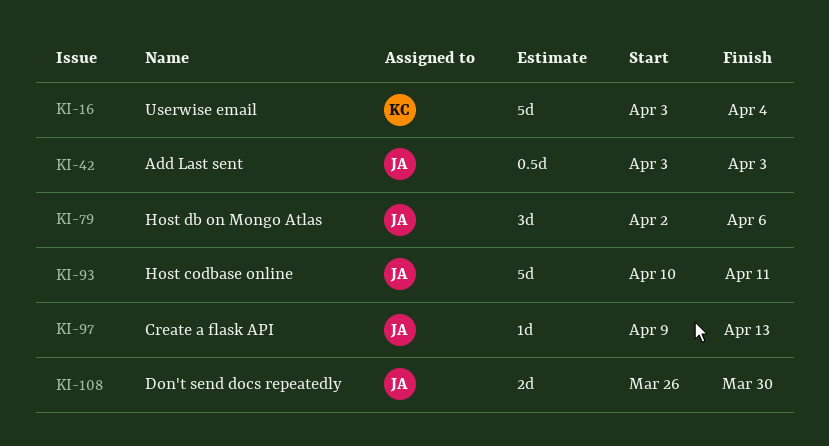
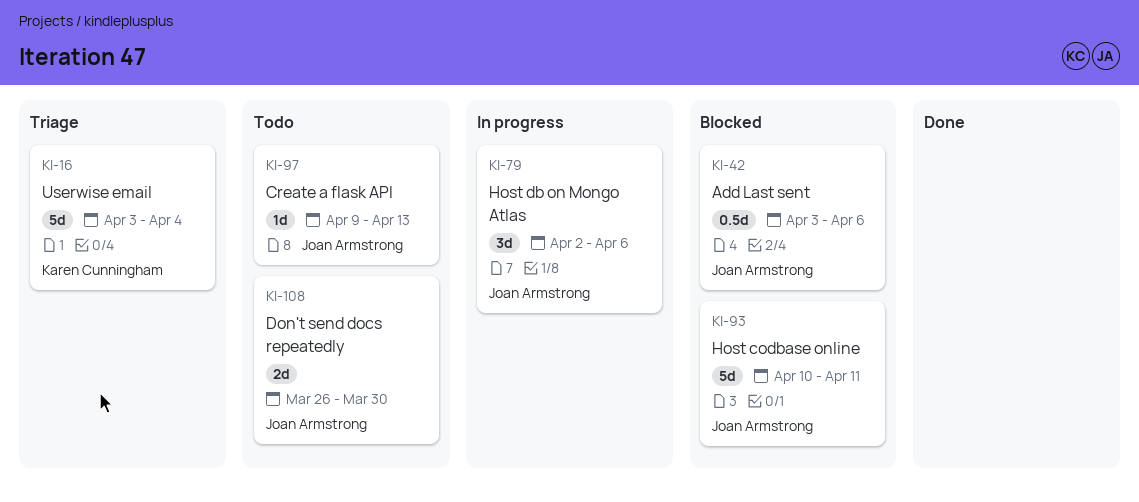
KI-42, due: Apr 3 -> Apr 6

